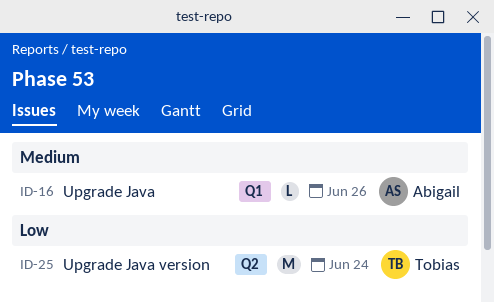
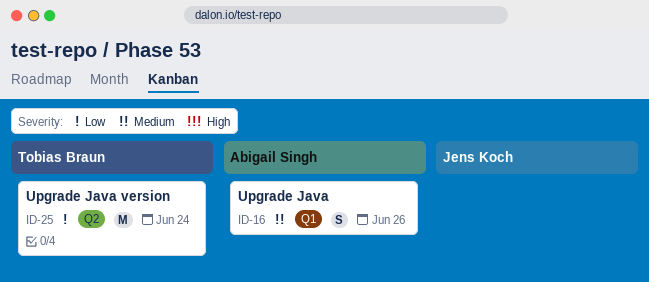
ID-16, estimate: L -> S

